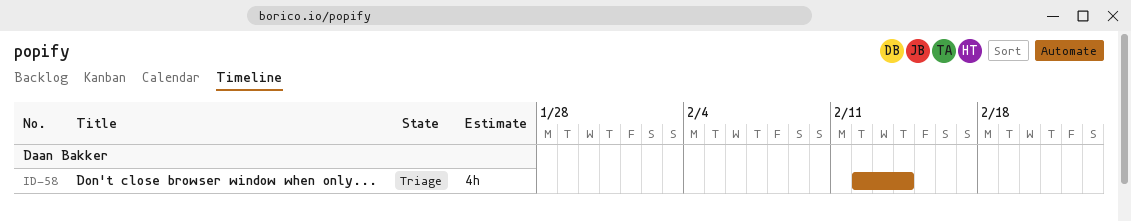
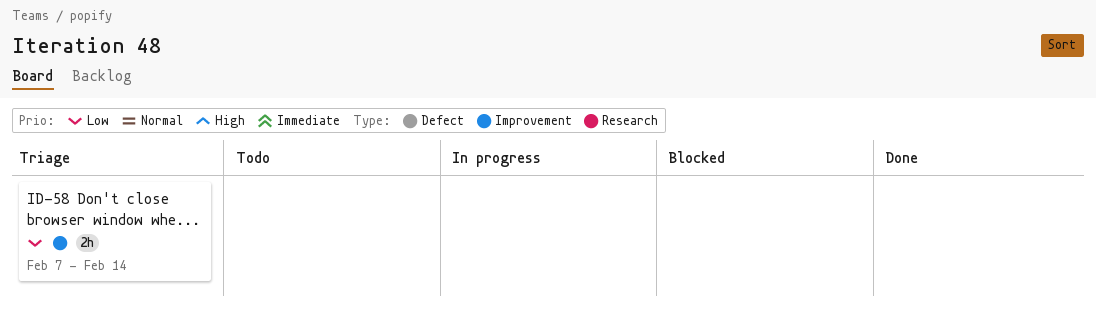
ID-58, estimate: 4h -> 2h
ID-58, start: Feb 12 -> Feb 7

